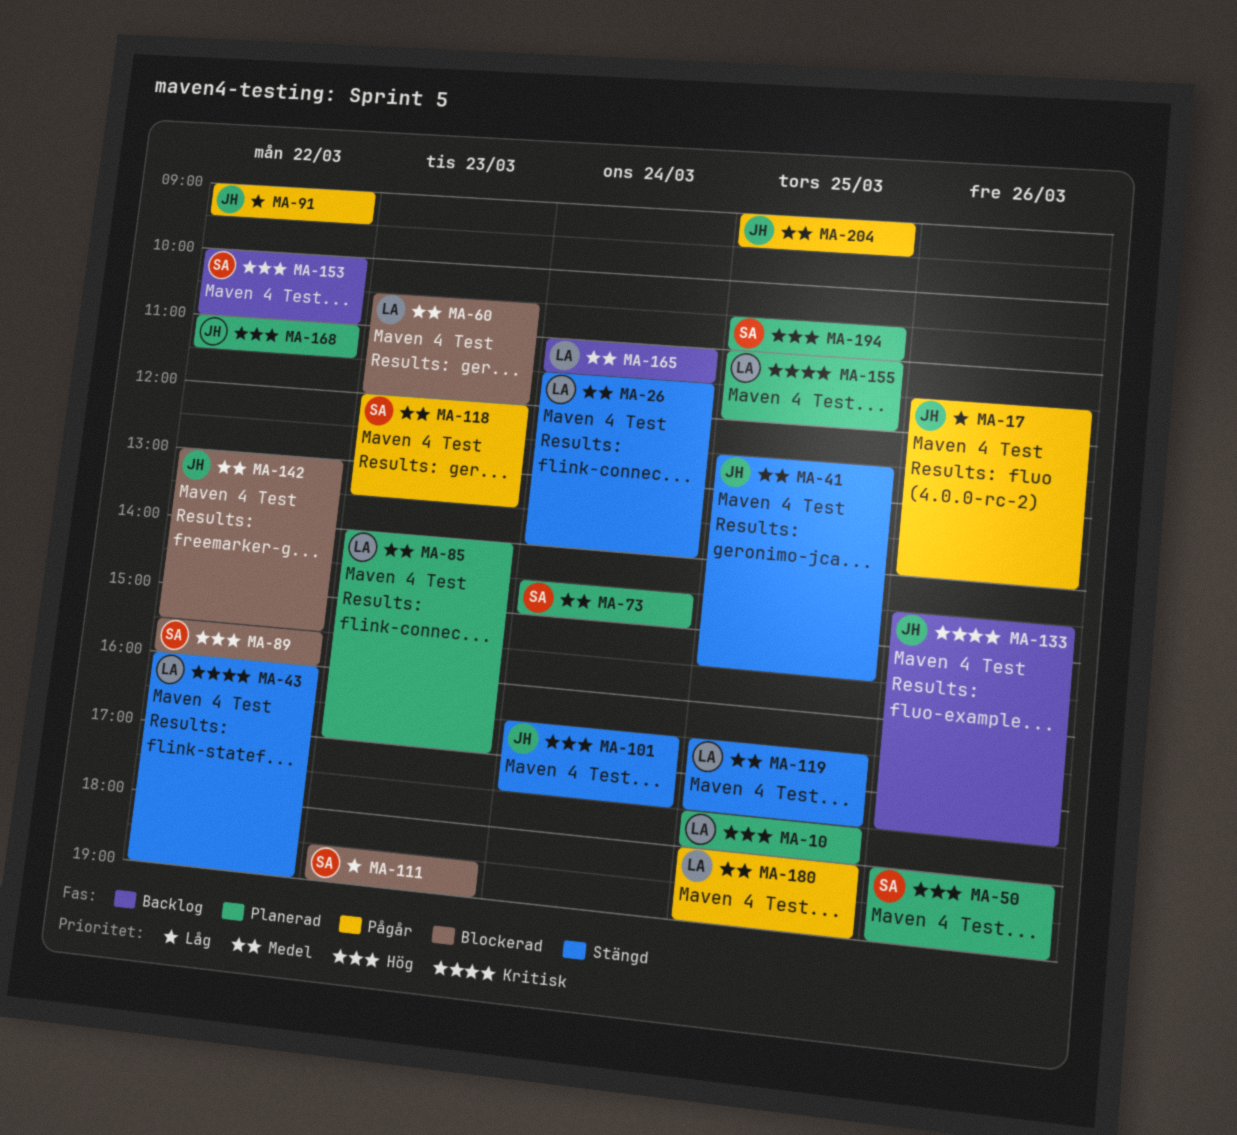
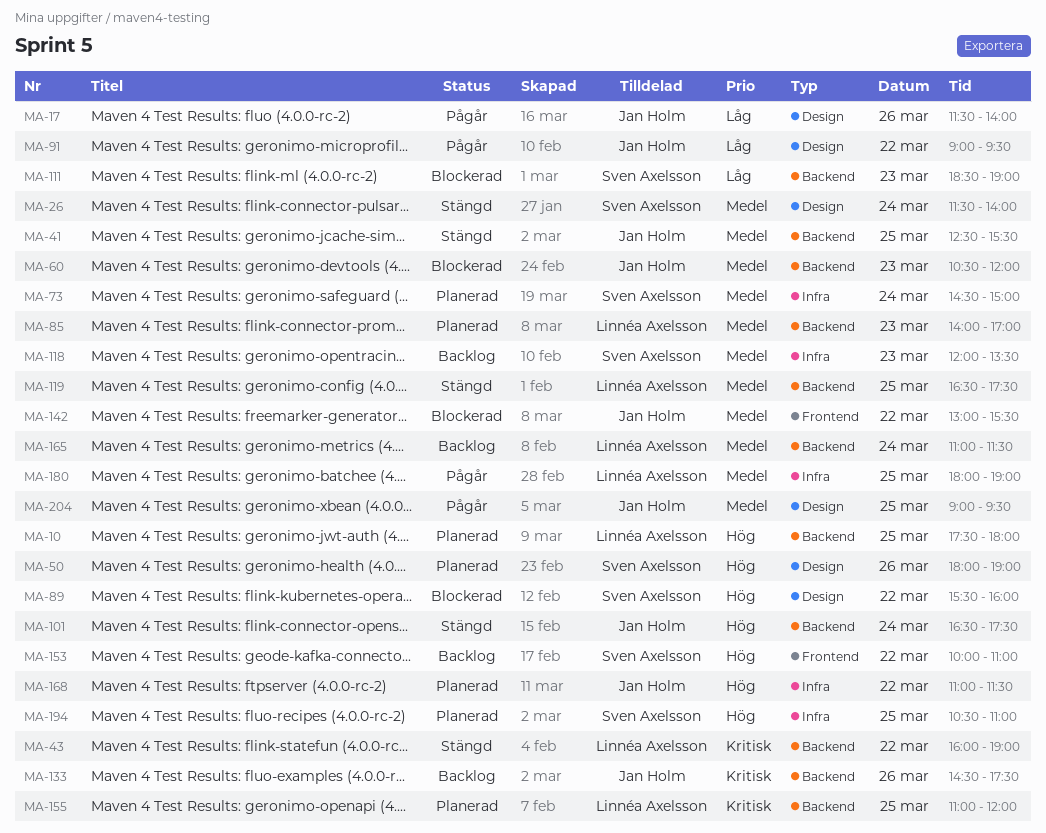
MA-26, owner: Linnéa Axelsson -> Sven Axelsson
MA-60, owner: Linnéa Axelsson -> Jan Holm
MA-118, status: Pågår -> Backlog

